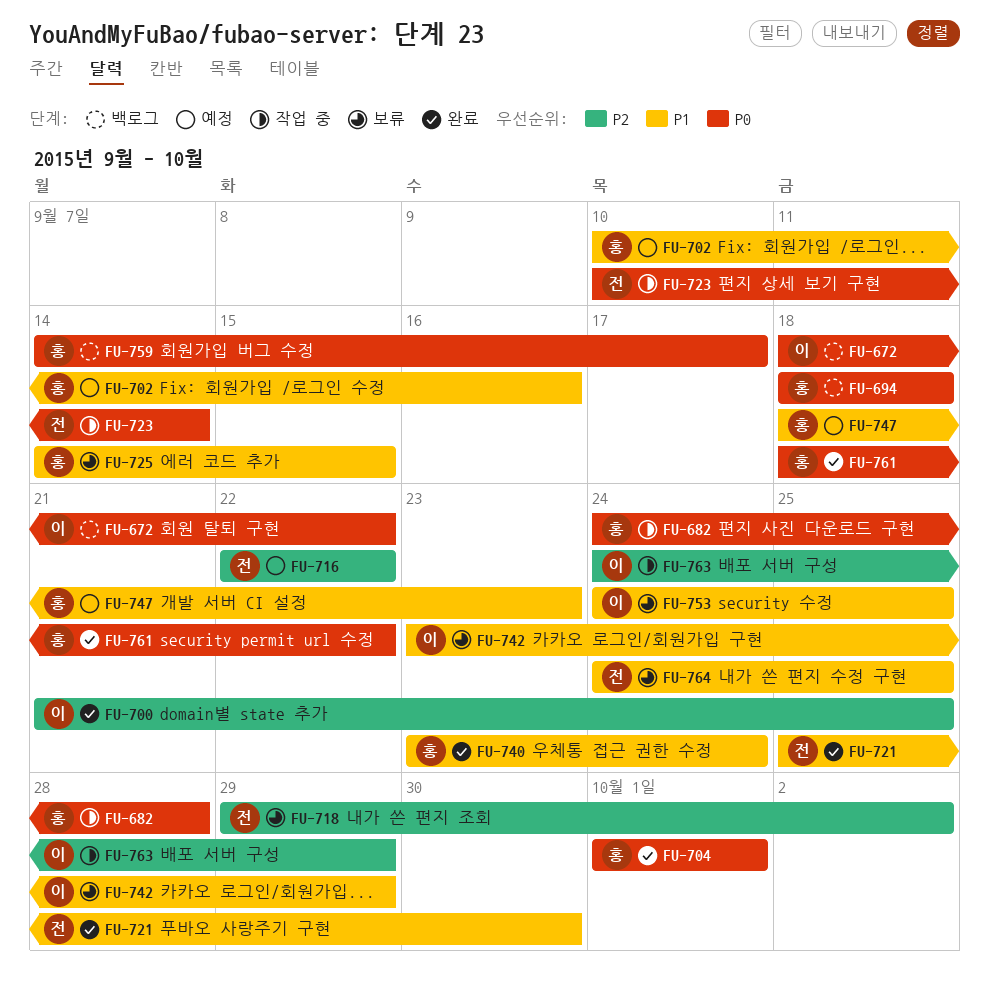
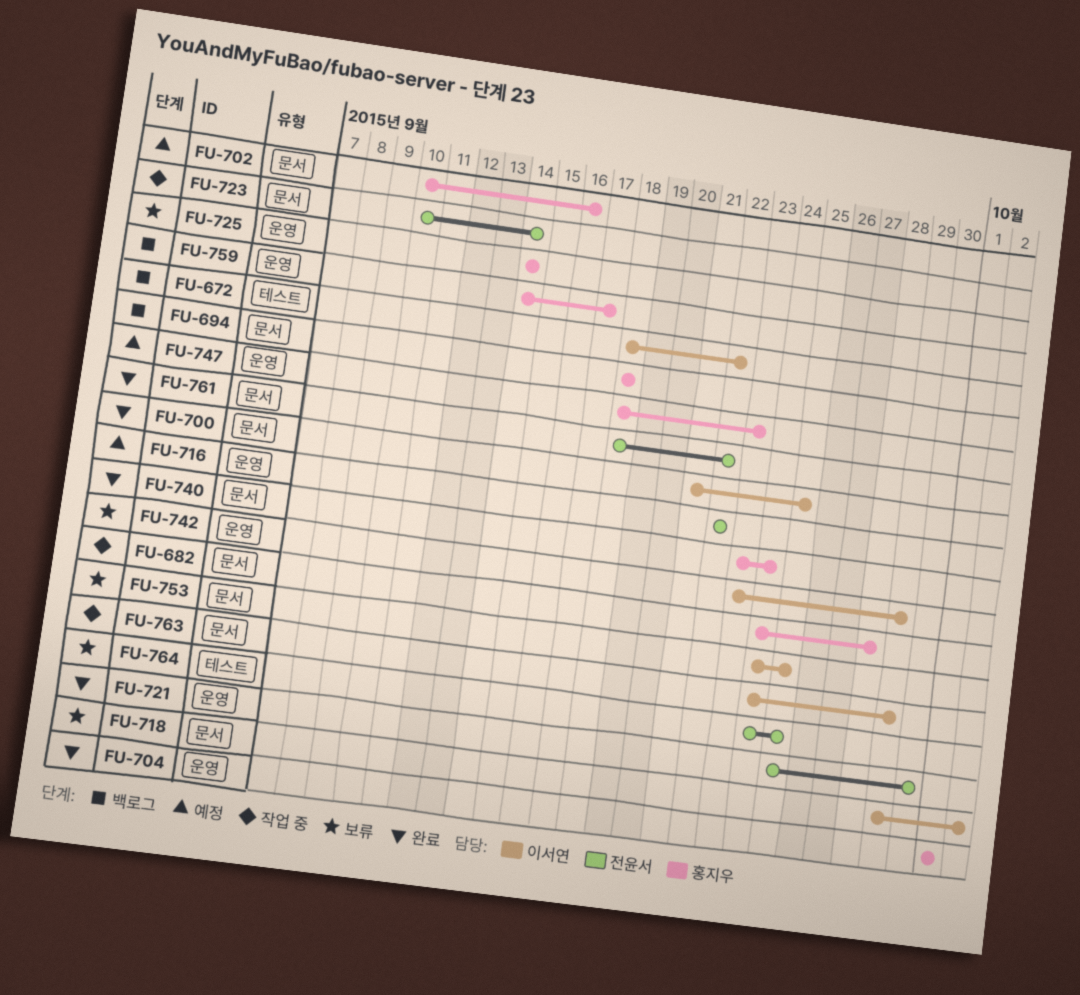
FU-718, owner: 전윤서 -> 이서연
FU-725, due: Sep 15 -> Sep 14
FU-761, owner: 홍지우 -> 전윤서

